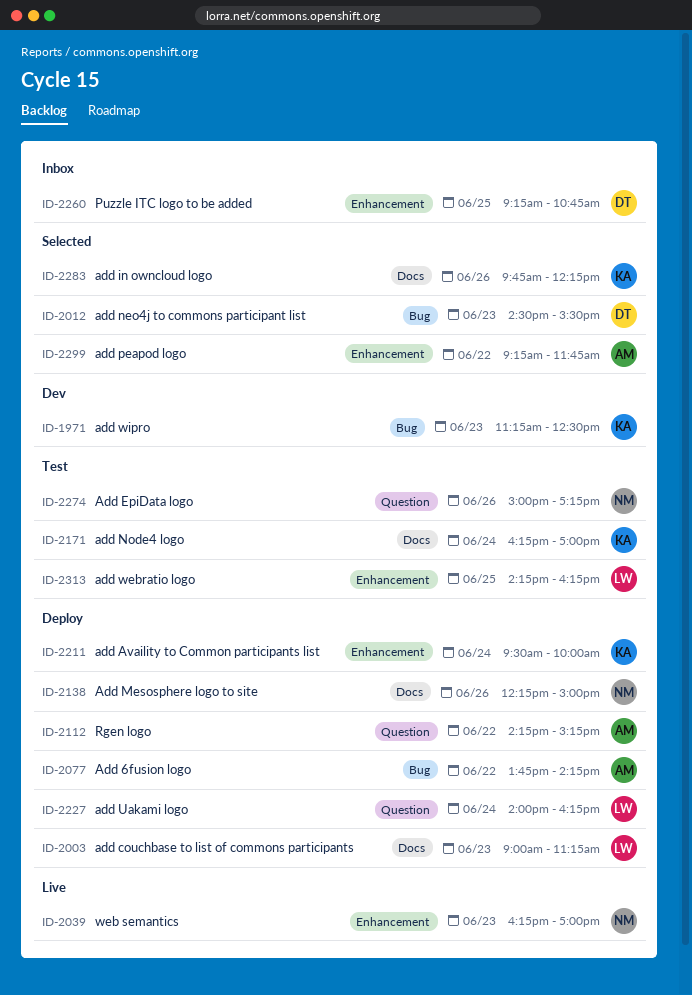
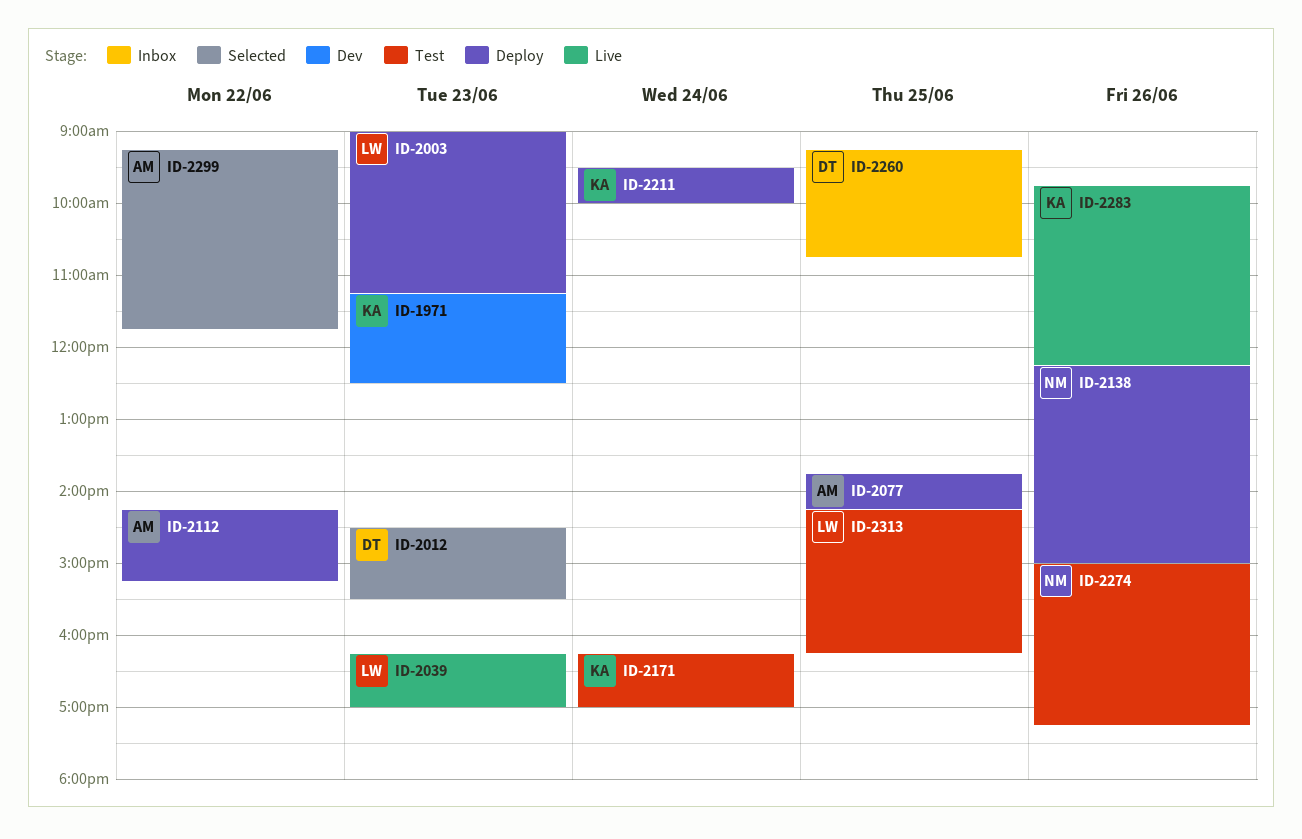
ID-2039, owner: NM -> LW
ID-2077, day: Jun 22 -> Jun 25
ID-2227: present -> none
ID-2283, status: Selected -> Live

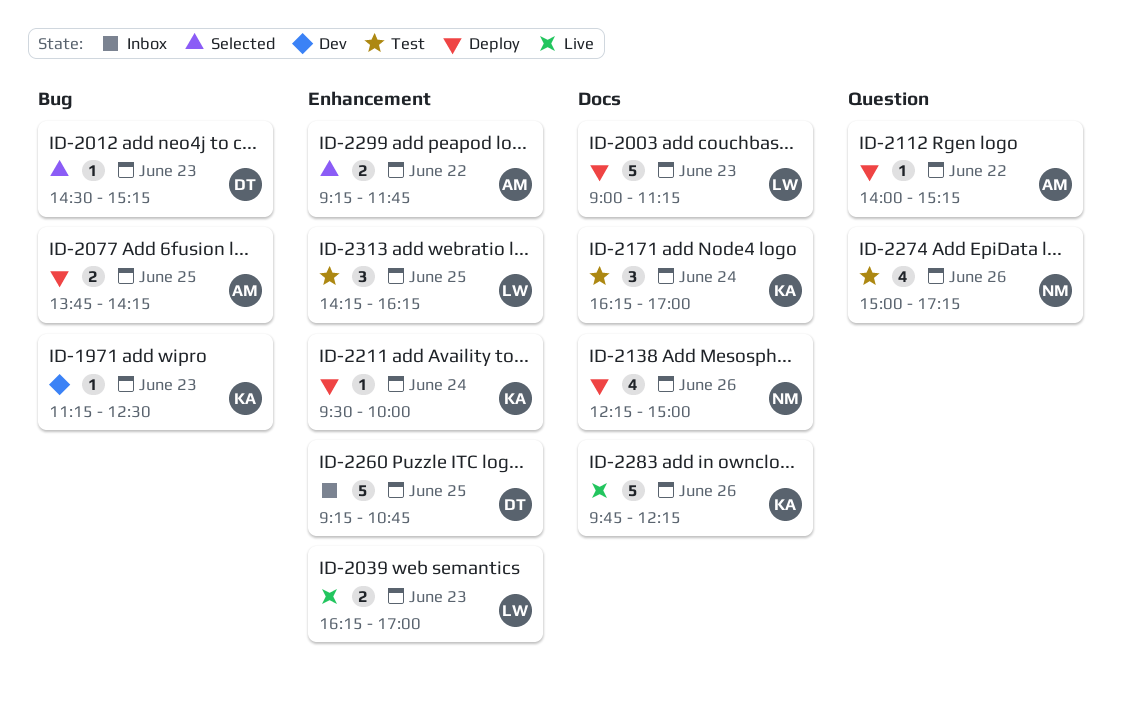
ID-2012, ends: 15:30 -> 15:15
ID-2112, begins: 14:15 -> 14:00

